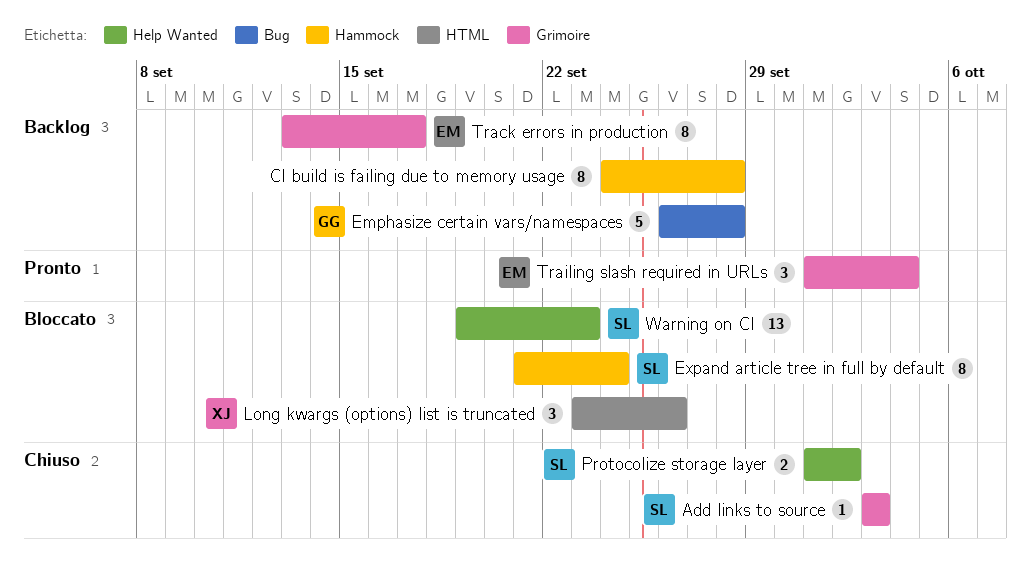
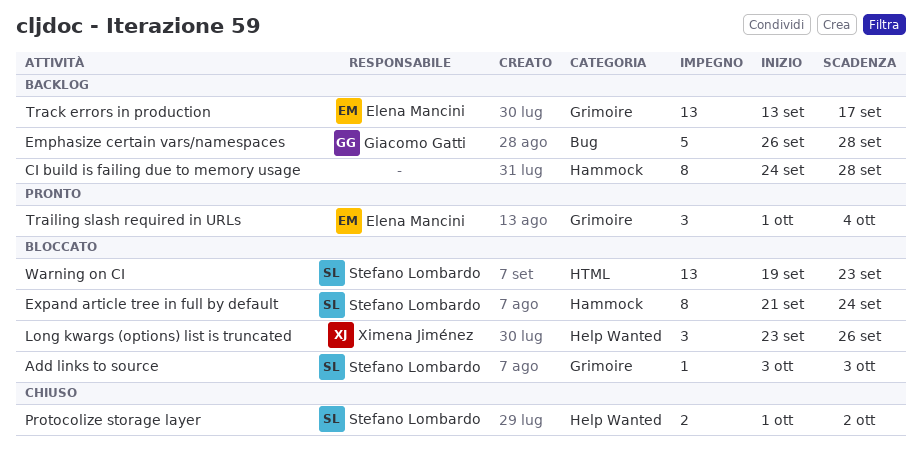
Add links to source, status: Chiuso -> Bloccato
Long kwargs (options) list is truncated, label: HTML -> Help Wanted
Track errors in production, estimate: 8 -> 13
Warning on CI, label: Help Wanted -> HTML

